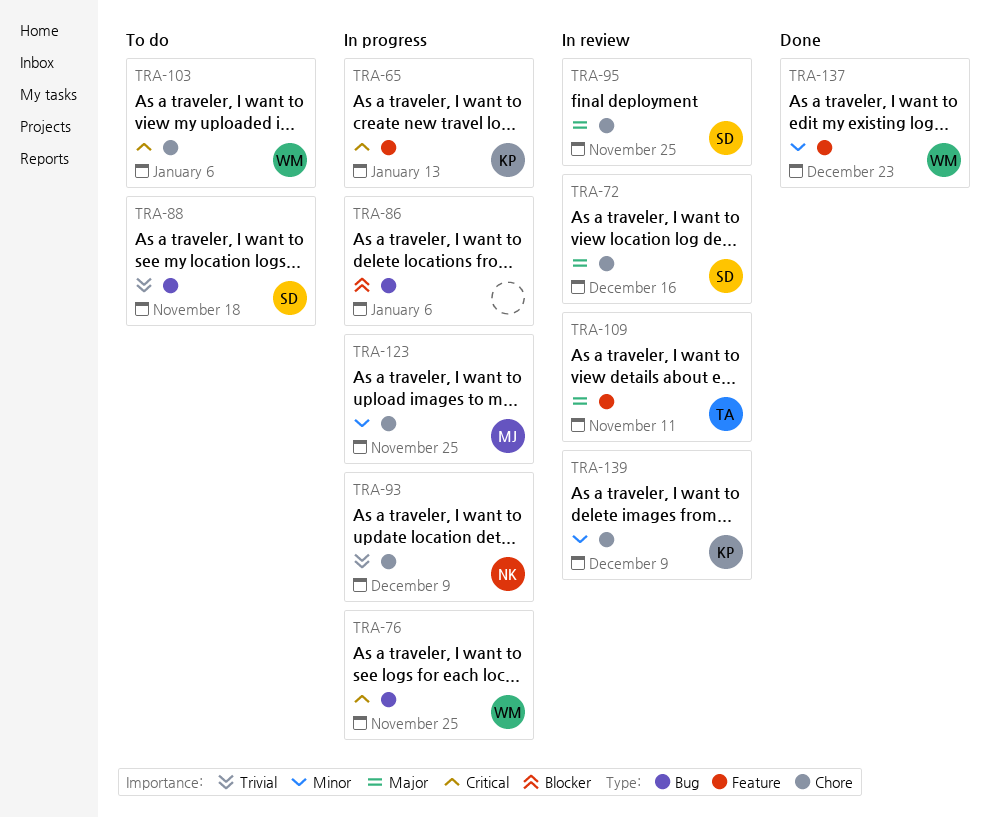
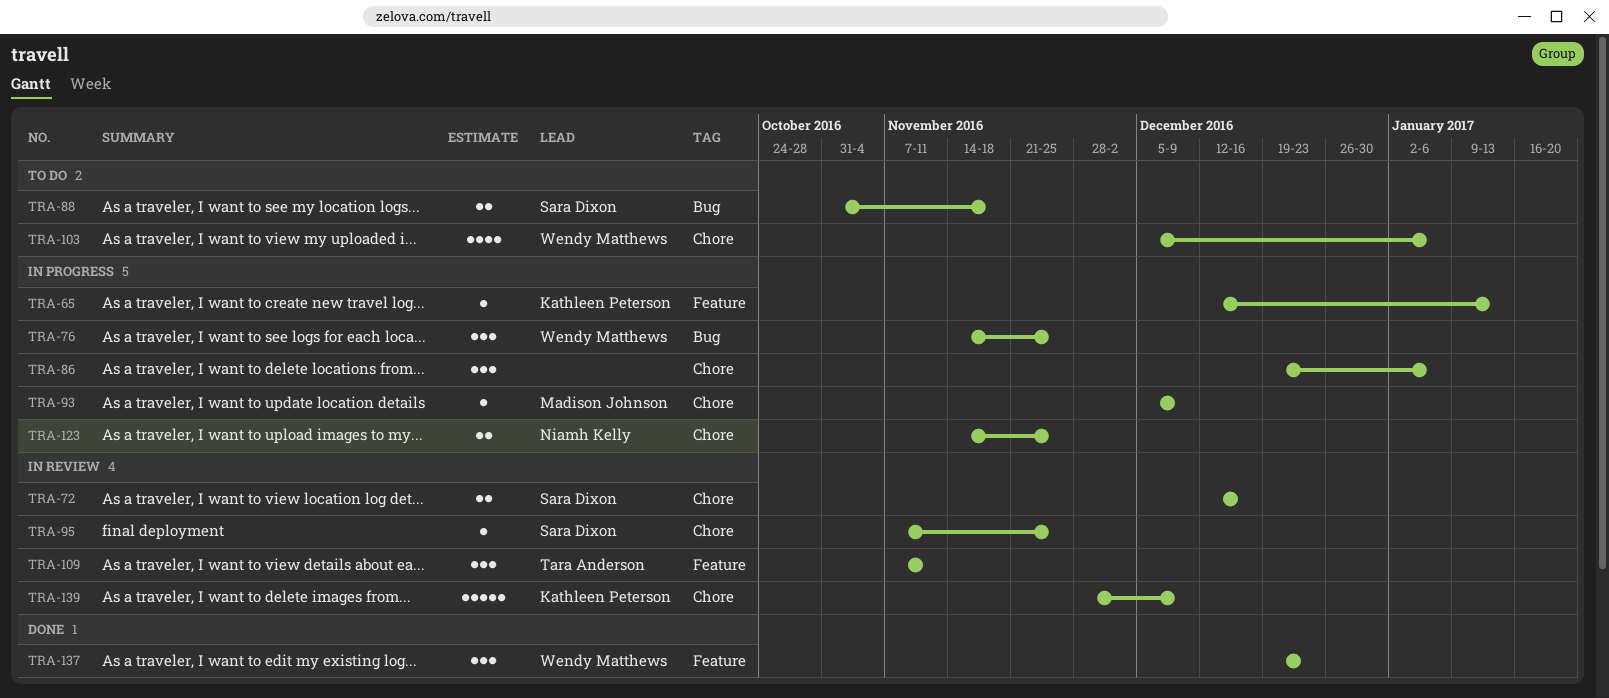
TRA-86, label: Bug -> Chore
TRA-93, owner: Niamh Kelly -> Madison Johnson
TRA-123, owner: Madison Johnson -> Niamh Kelly

